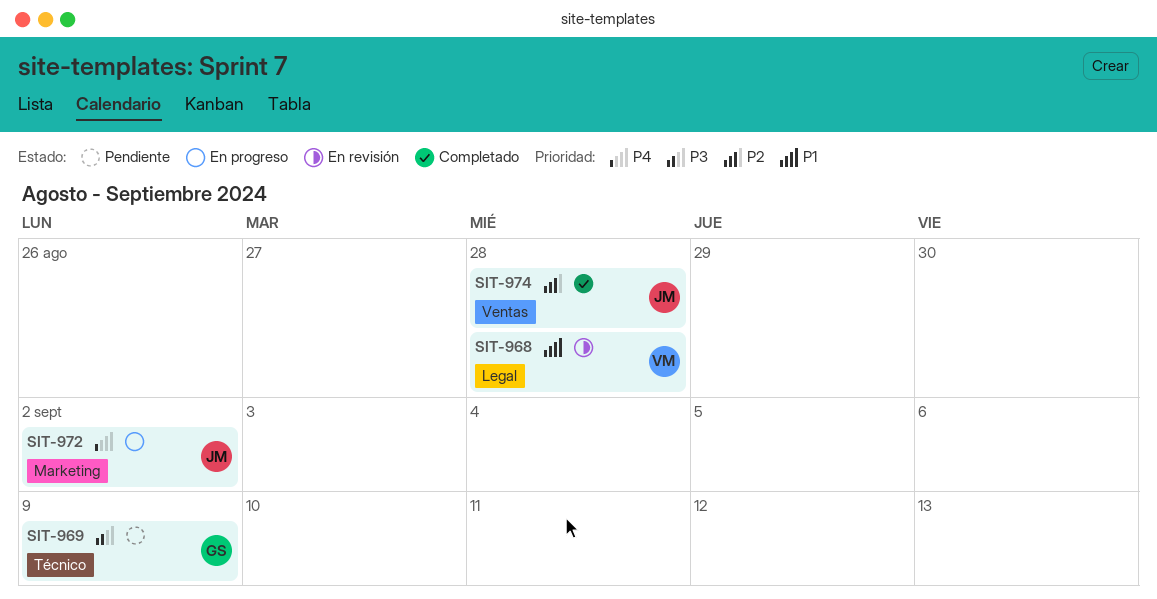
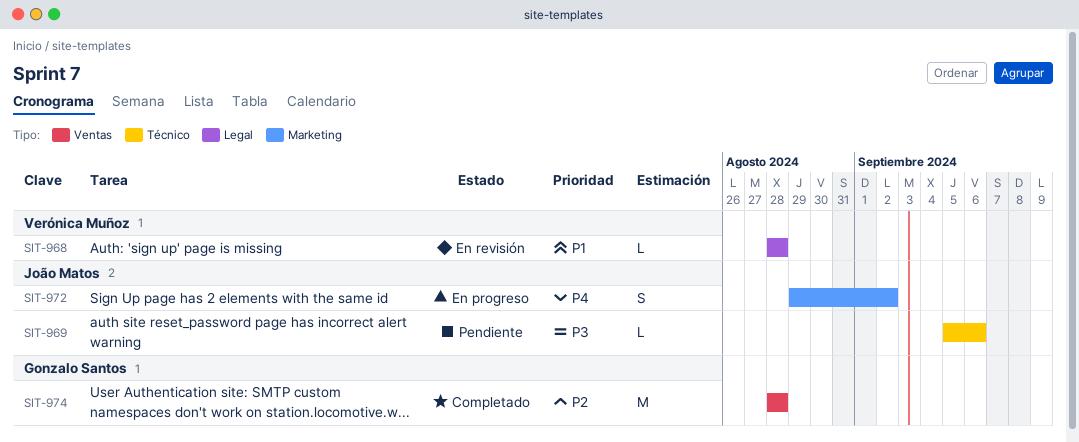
SIT-969, owner: Gonzalo Santos -> João Matos
SIT-969, due: Sep 9 -> Sep 6
SIT-974, owner: João Matos -> Gonzalo Santos

